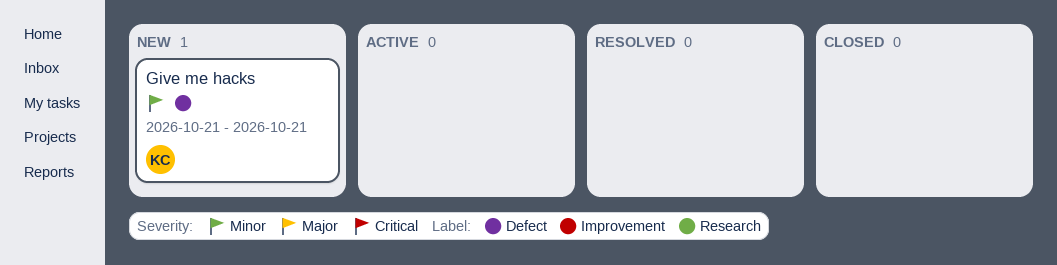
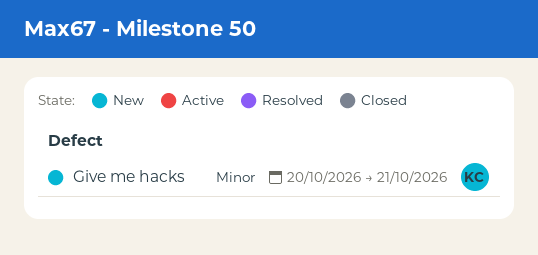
Give me hacks, start: Oct 21 -> Oct 20

